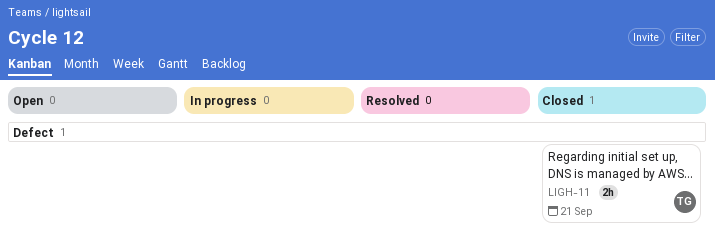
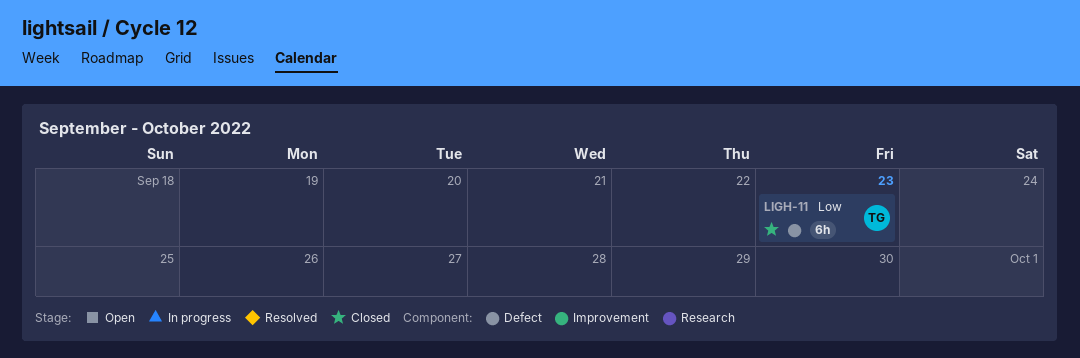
LIGH-11, estimate: 2h -> 6h
LIGH-11, due: Sep 21 -> Sep 23

